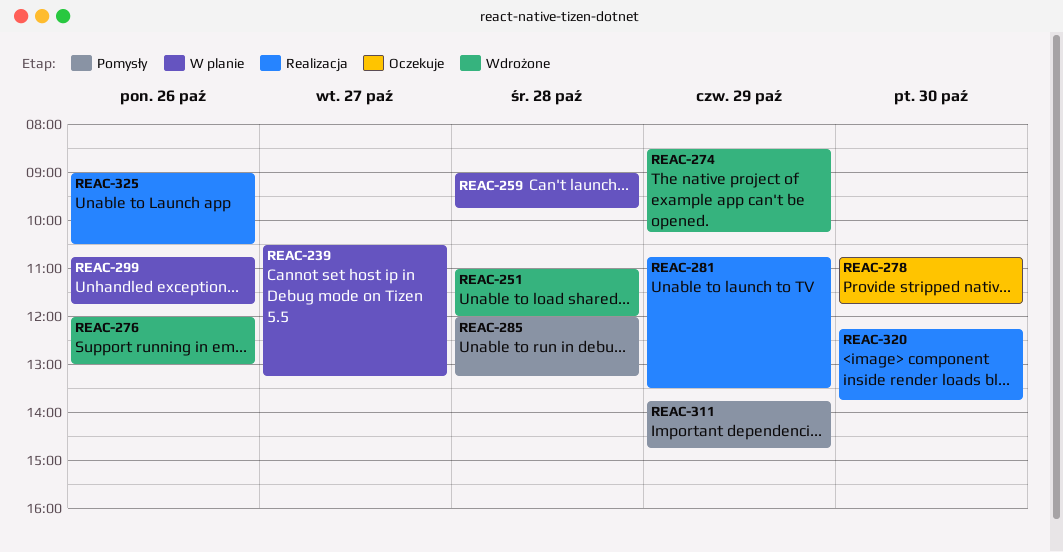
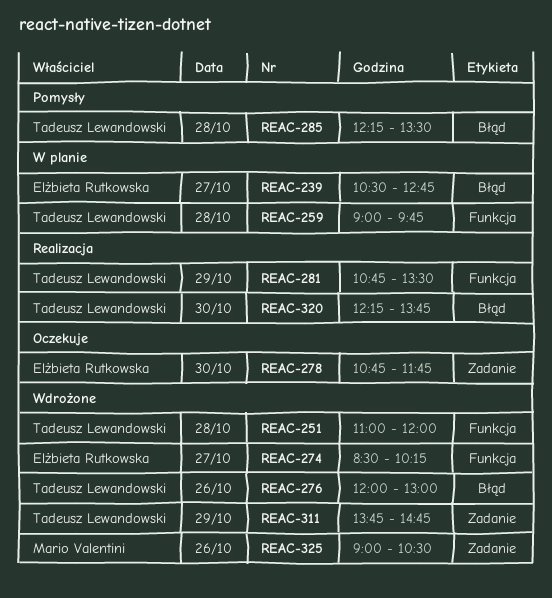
REAC-239, ends: 13:15 -> 12:45
REAC-274, day: Oct 29 -> Oct 27
REAC-285, begins: 12:00 -> 12:15
REAC-285, ends: 13:15 -> 13:30
REAC-299: present -> none
REAC-311, status: Pomysły -> Wdrożone
REAC-325, status: Realizacja -> Wdrożone

